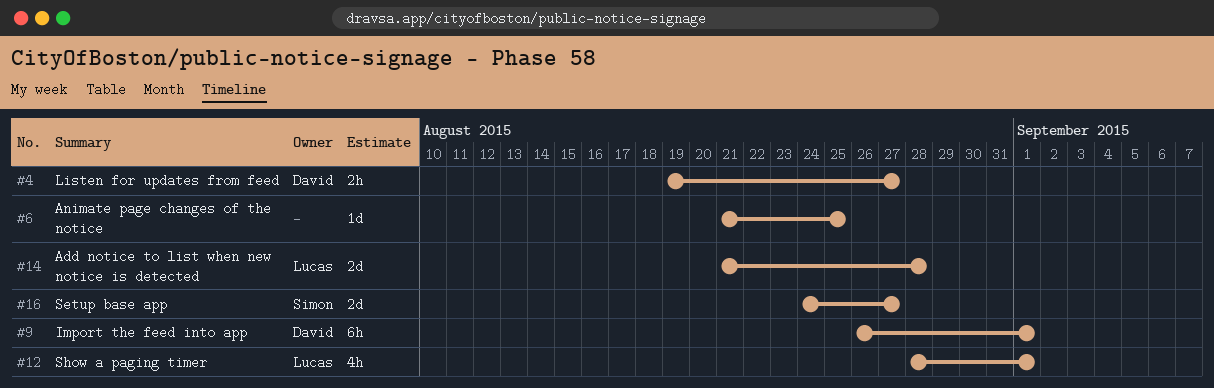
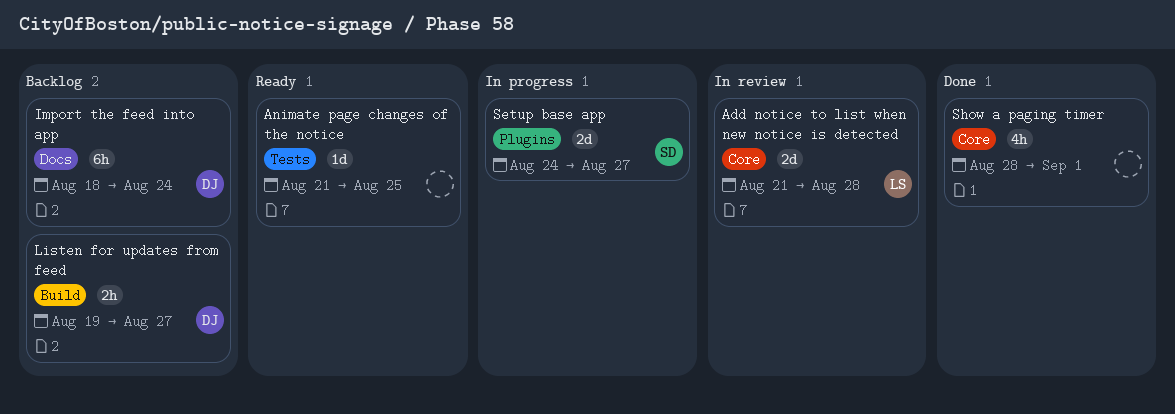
Import the feed into app, start: Aug 26 -> Aug 18
Import the feed into app, due: Sep 1 -> Aug 24
Show a paging timer, owner: Lucas -> none

